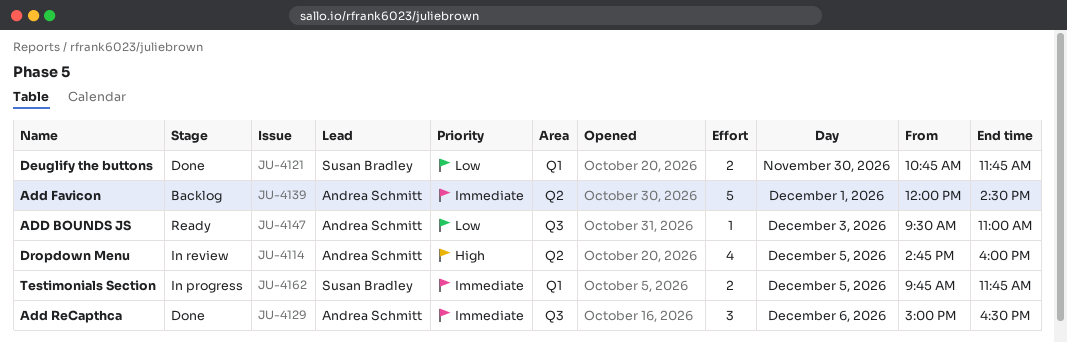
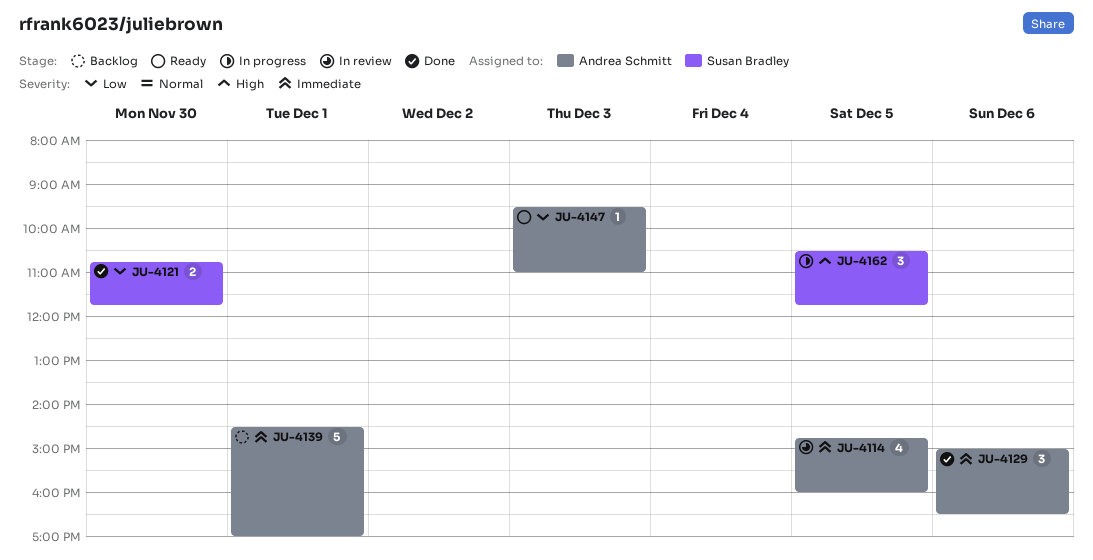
JU-4114, priority: High -> Immediate
JU-4139, begins: 12:00 -> 14:30
JU-4139, ends: 14:30 -> 17:00
JU-4162, priority: Immediate -> High
JU-4162, estimate: 2 -> 3
JU-4162, begins: 09:45 -> 10:30

